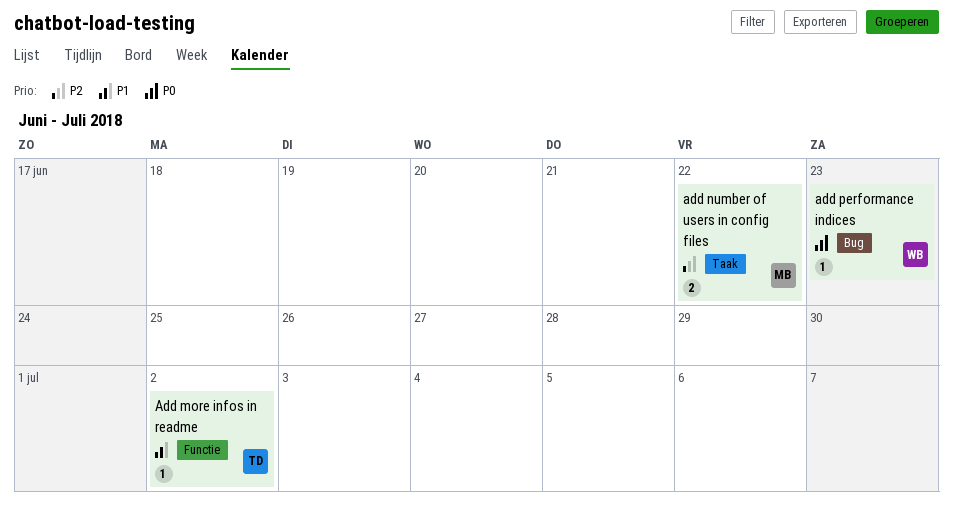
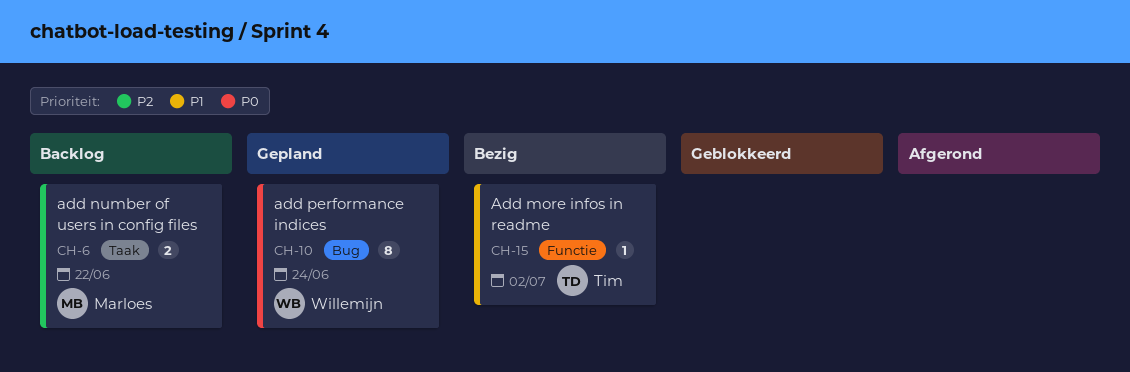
add performance indices, estimate: 1 -> 8
add performance indices, due: Jun 23 -> Jun 24

